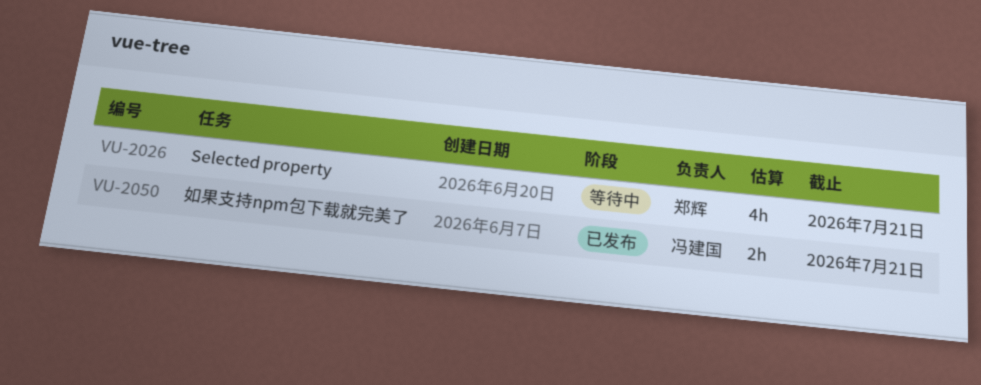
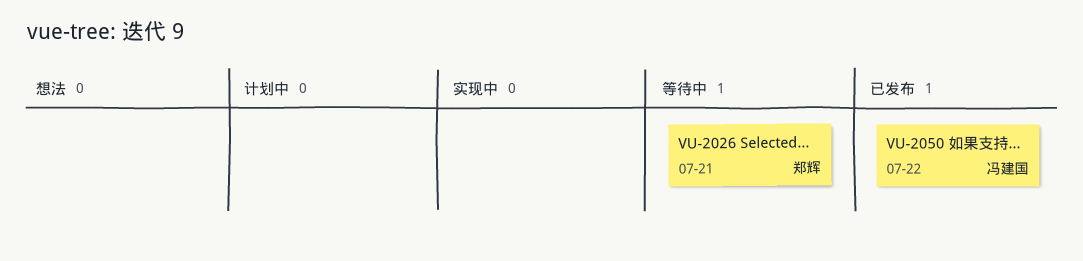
VU-2050, due: Jul 21 -> Jul 22

